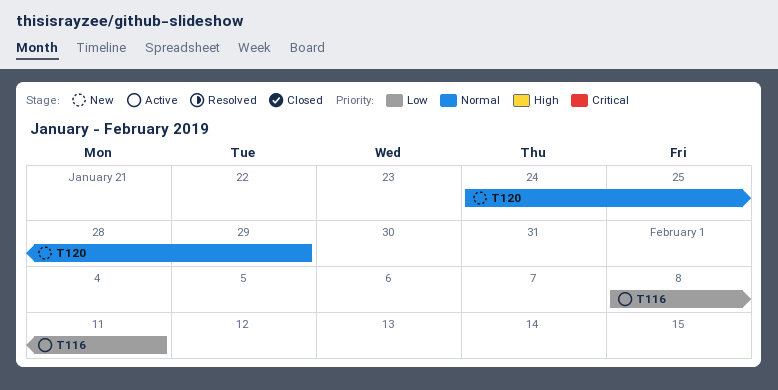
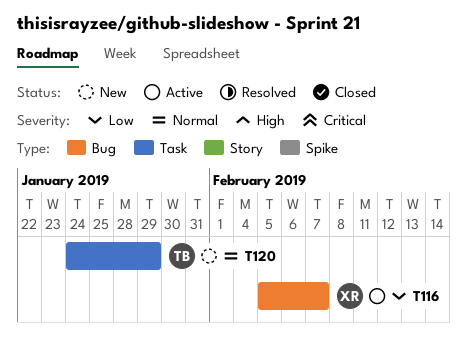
T116, start: Feb 8 -> Feb 5
T116, due: Feb 11 -> Feb 7

